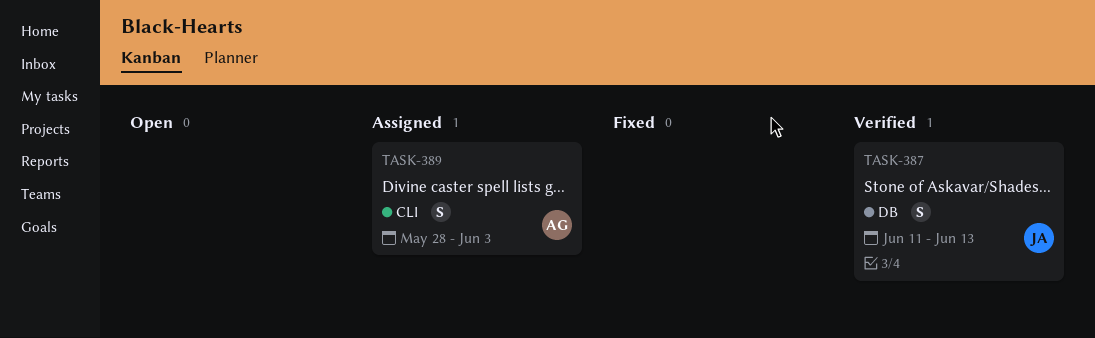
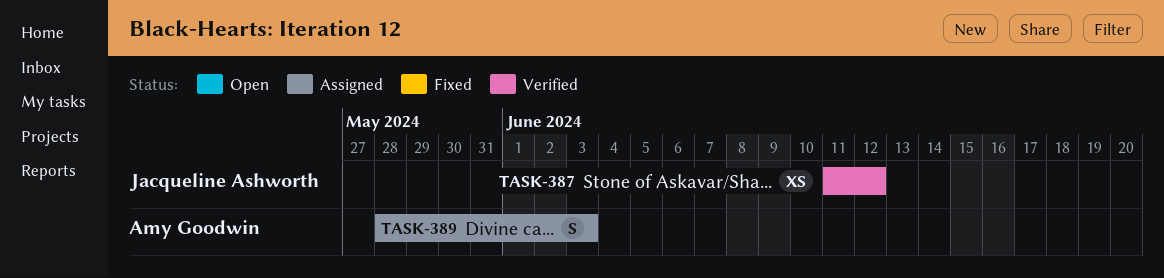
TASK-387, estimate: S -> XS
TASK-387, due: Jun 13 -> Jun 12

